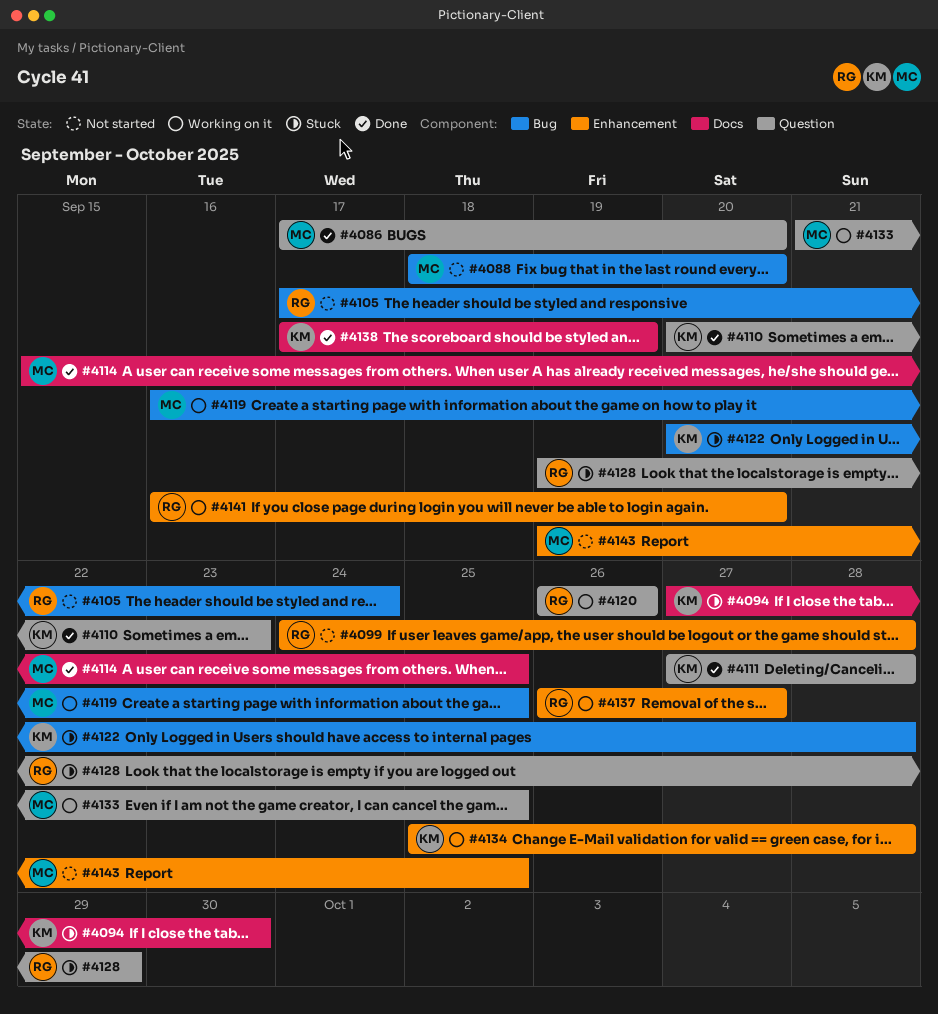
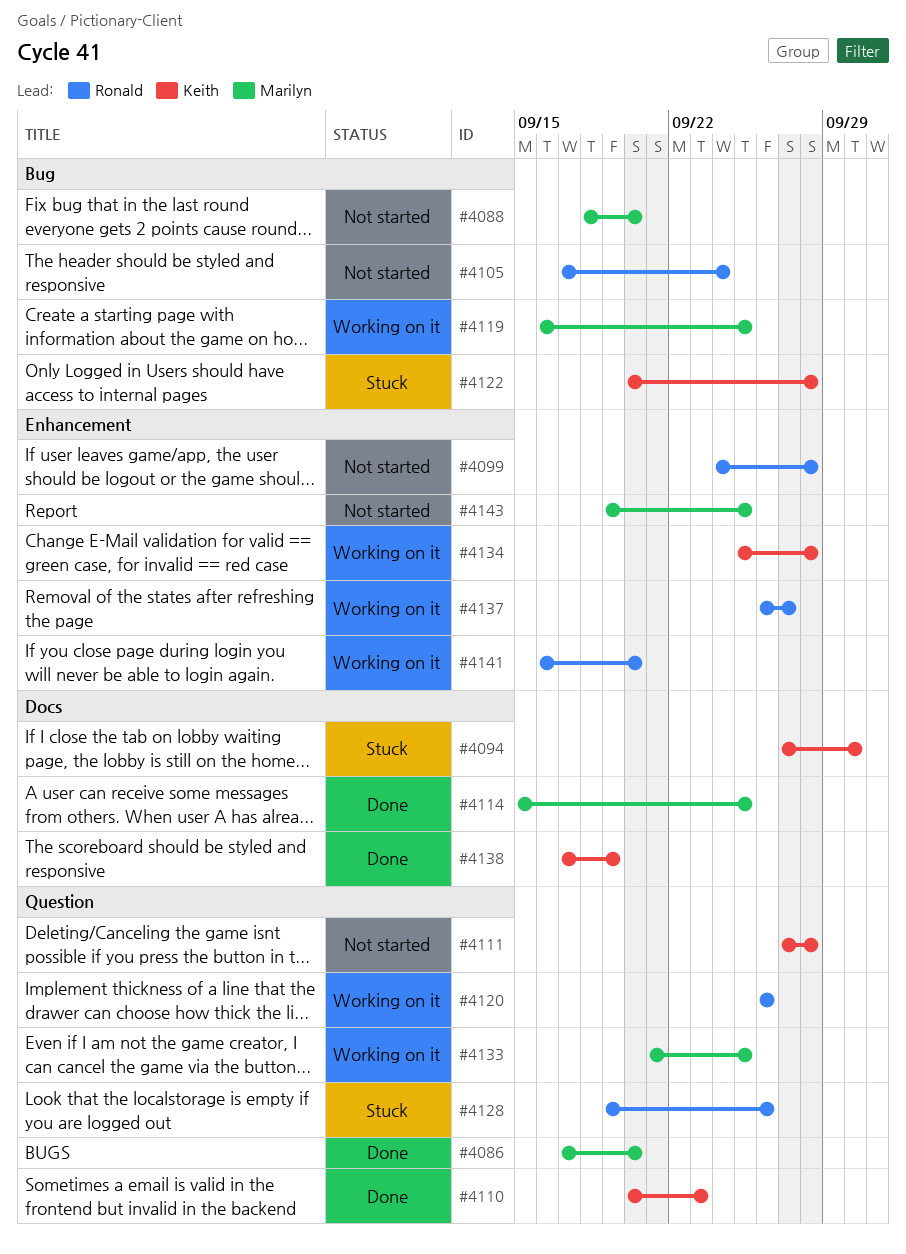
#4111, status: Done -> Not started
#4128, due: Sep 29 -> Sep 26

